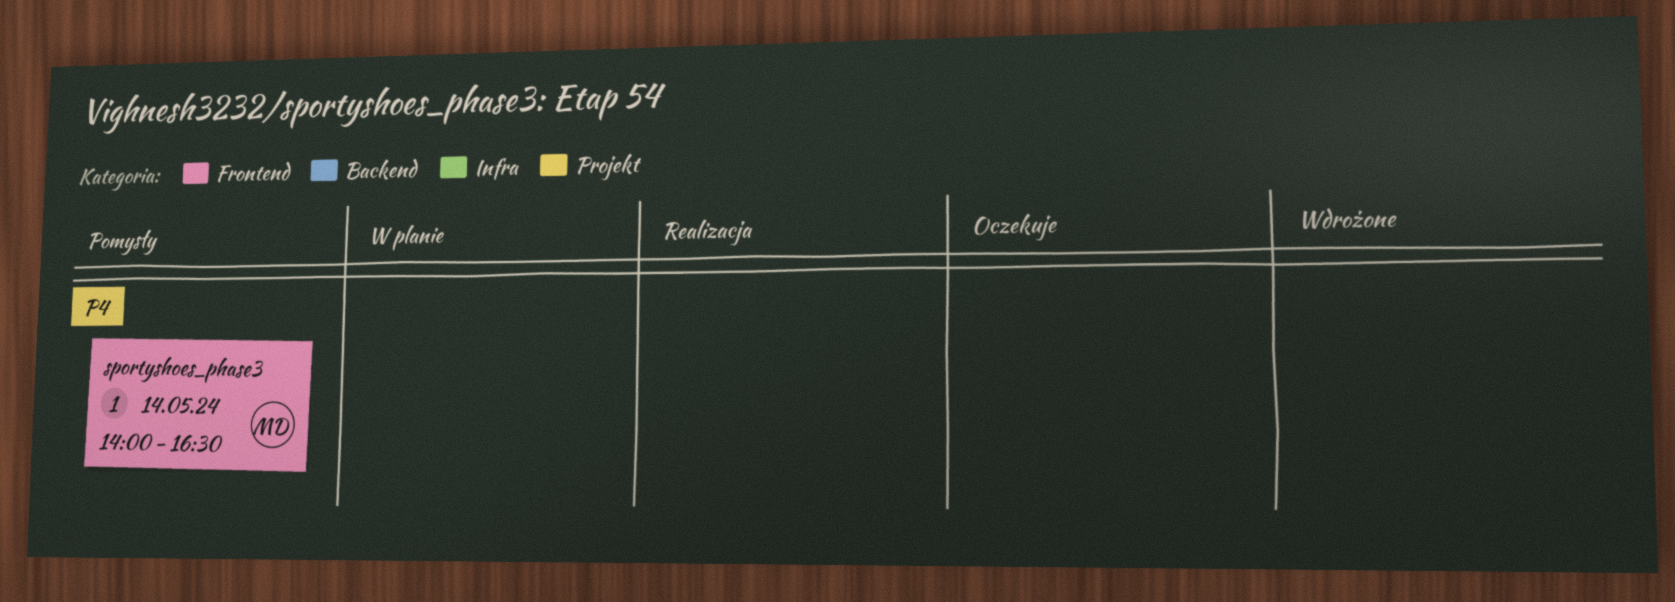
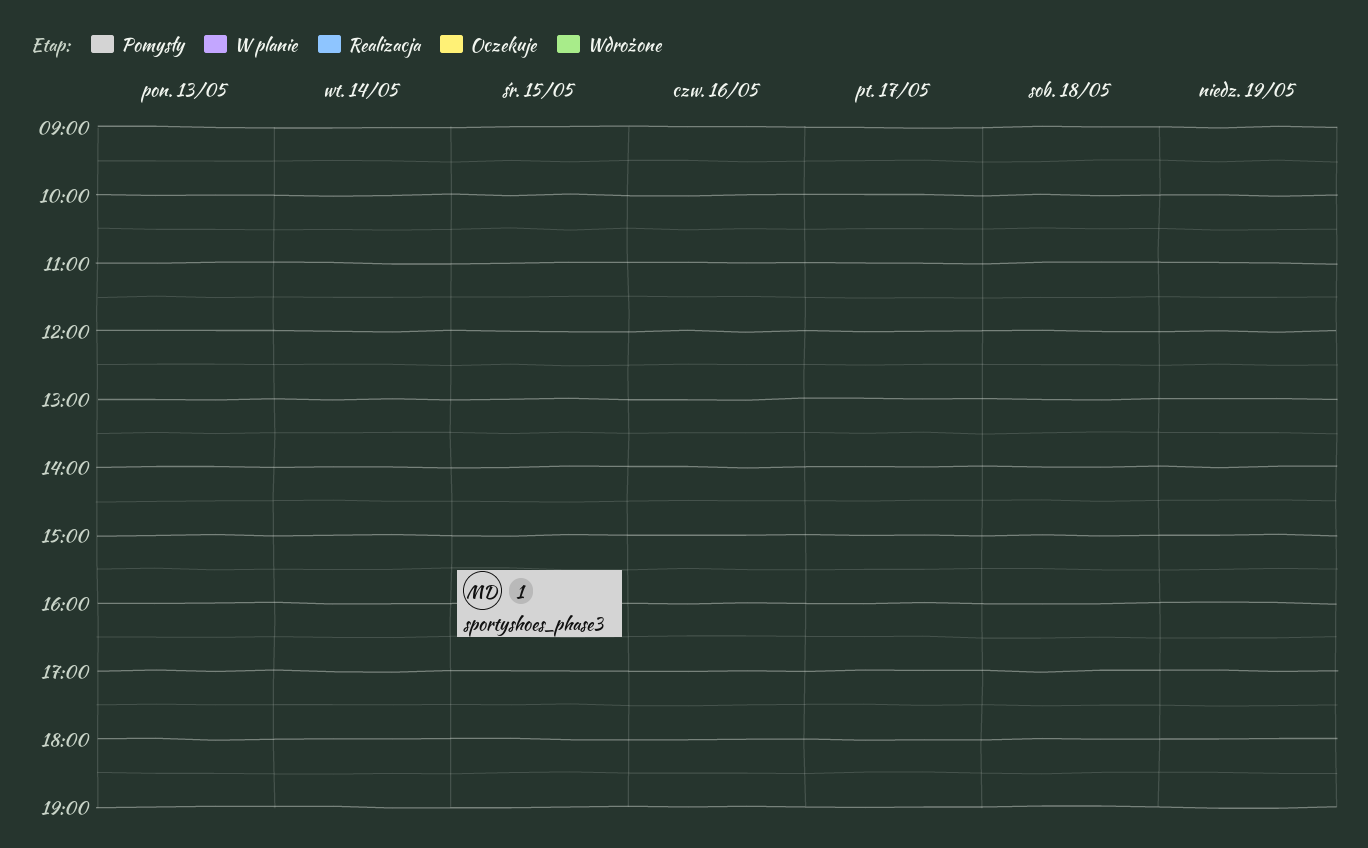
sportyshoes_phase3, day: May 14 -> May 15
sportyshoes_phase3, begins: 14:00 -> 15:30

